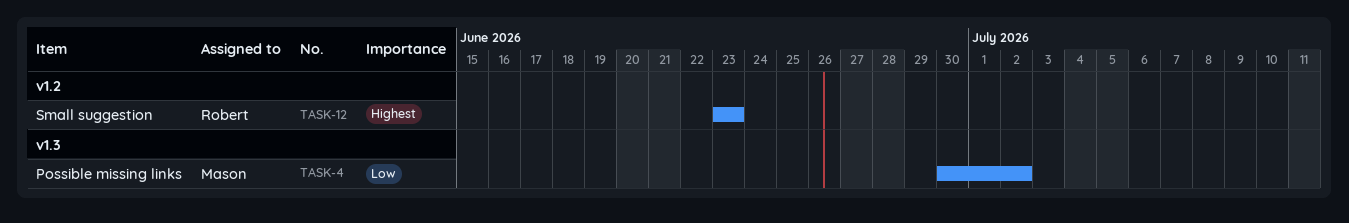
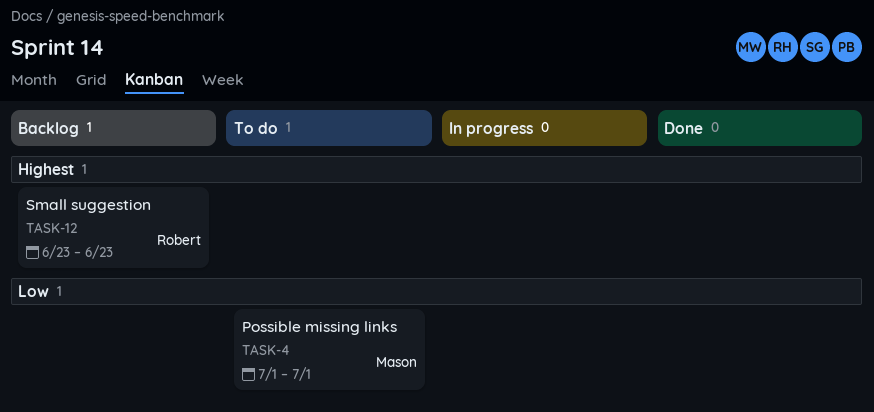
TASK-4, start: Jun 30 -> Jul 1
TASK-4, due: Jul 2 -> Jul 1

